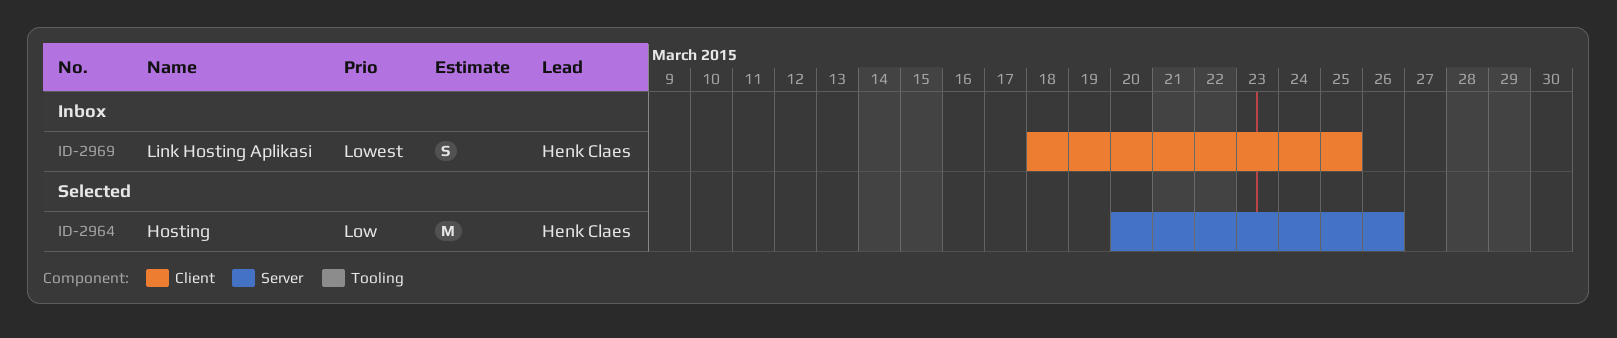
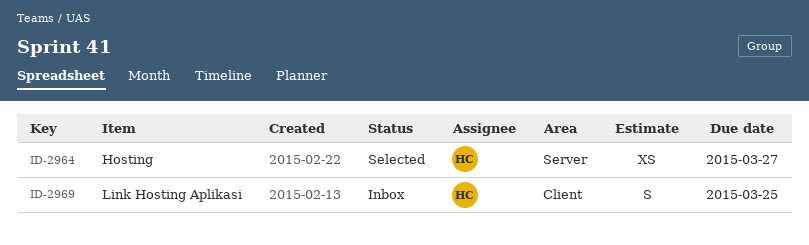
ID-2964, estimate: M -> XS
ID-2964, due: Mar 26 -> Mar 27

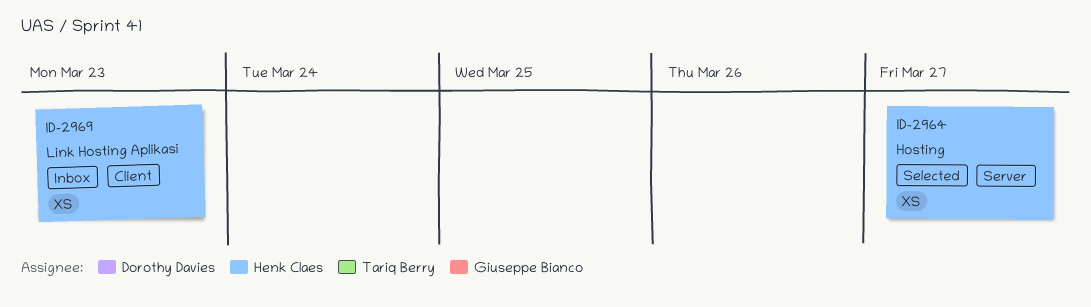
ID-2969, estimate: S -> XS
ID-2969, due: Mar 25 -> Mar 23

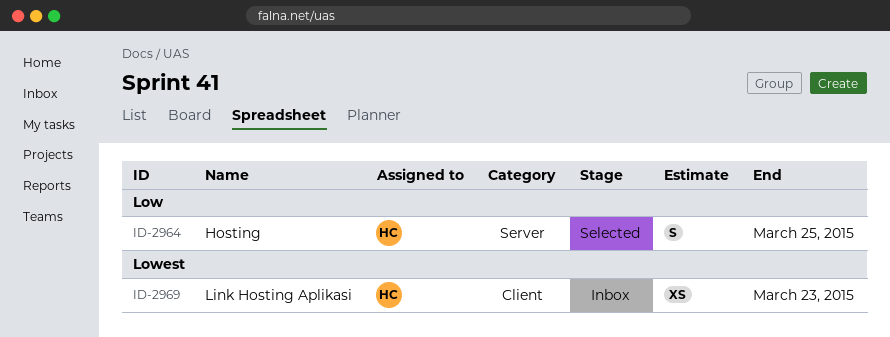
ID-2964, estimate: XS -> S
ID-2964, due: Mar 27 -> Mar 25

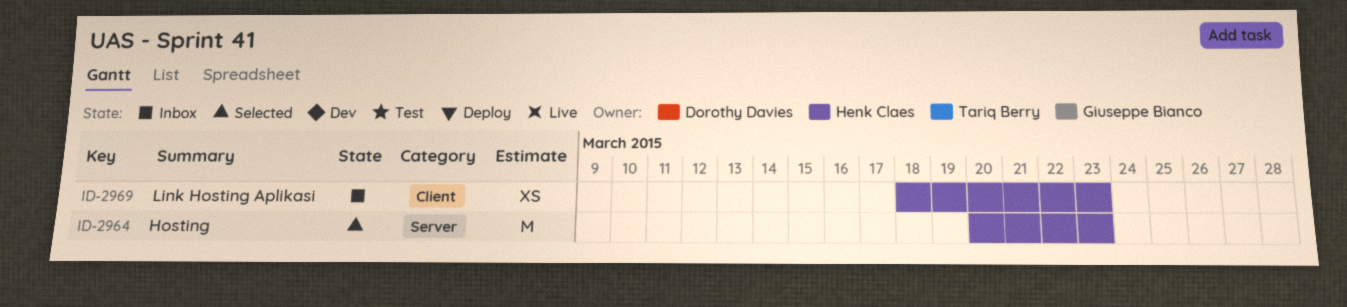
ID-2964, estimate: S -> M
ID-2964, due: Mar 25 -> Mar 23

